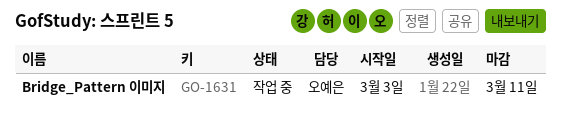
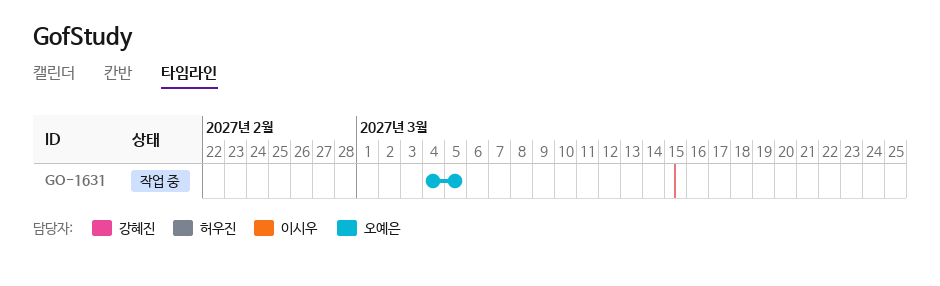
GO-1631, start: Mar 3 -> Mar 4
GO-1631, due: Mar 11 -> Mar 5

